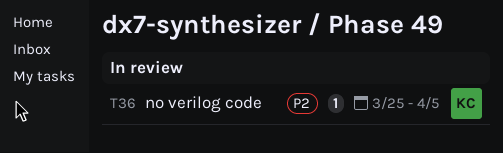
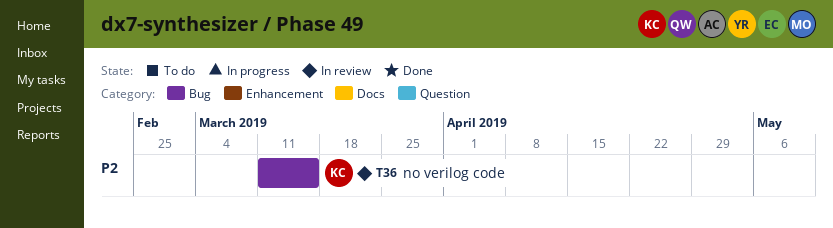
T36, start: Mar 25 -> Mar 11
T36, due: Apr 5 -> Mar 15

